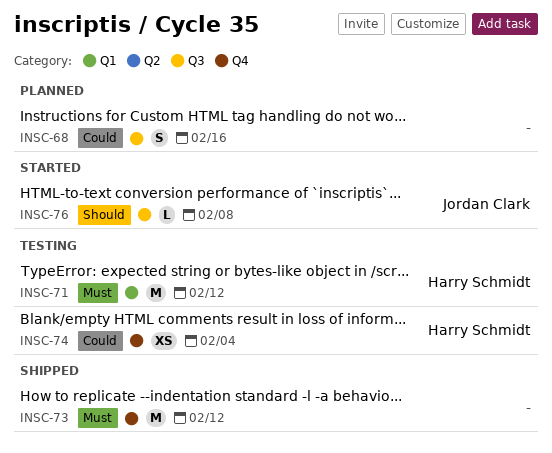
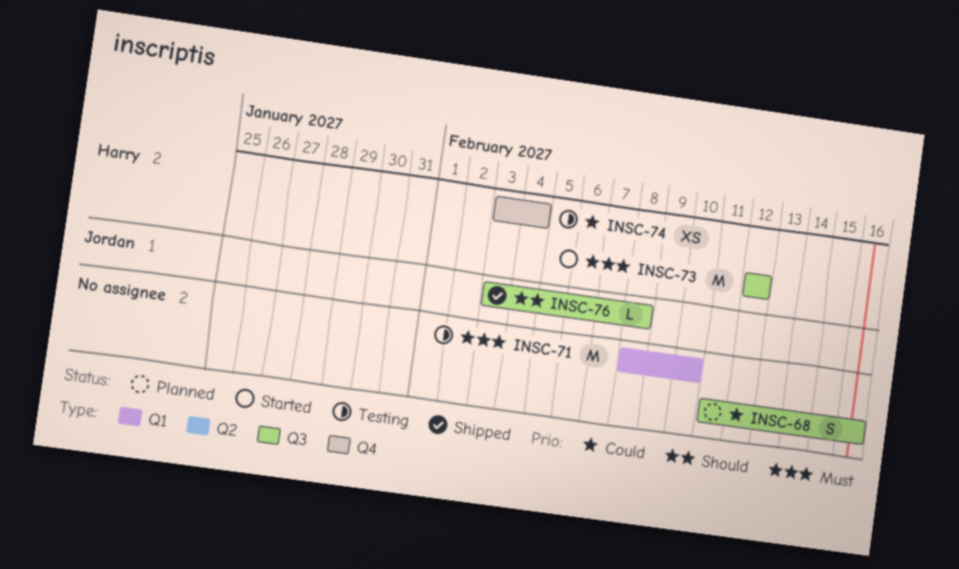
INSC-71, owner: Harry Schmidt -> none
INSC-71, due: Feb 12 -> Feb 10
INSC-73, status: Shipped -> Started
INSC-73, owner: none -> Harry Schmidt
INSC-73, label: Q4 -> Q3
INSC-76, status: Started -> Shipped

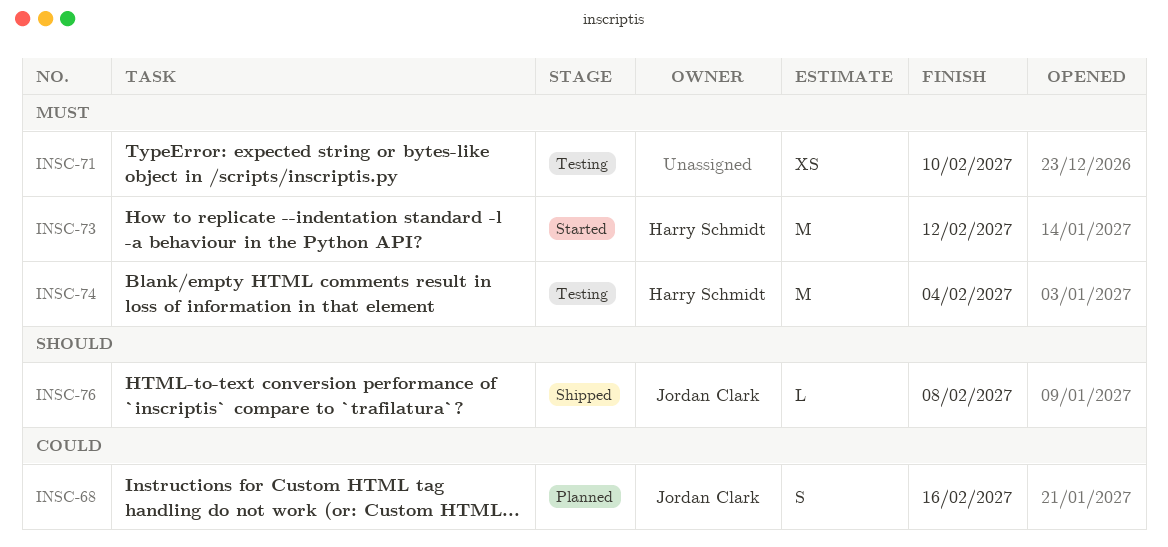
INSC-68, owner: none -> Jordan Clark
INSC-71, estimate: M -> XS
INSC-74, priority: Could -> Must
INSC-74, estimate: XS -> M

